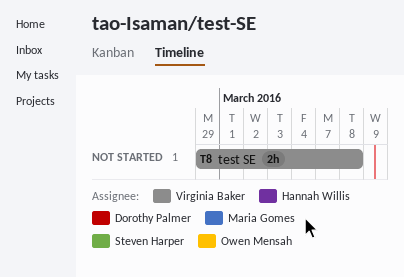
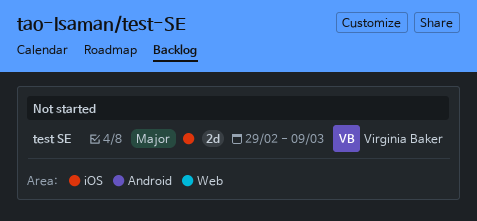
test SE, estimate: 2h -> 2d
test SE, due: Mar 8 -> Mar 9

